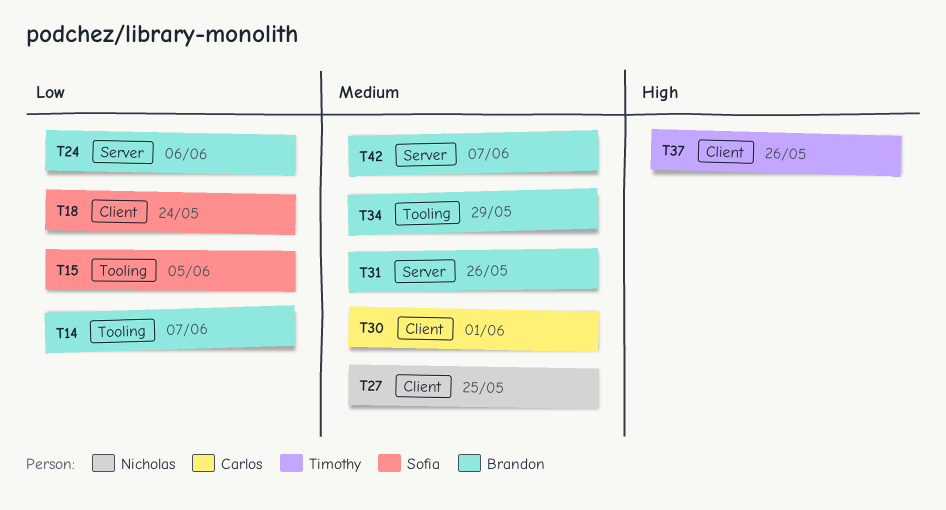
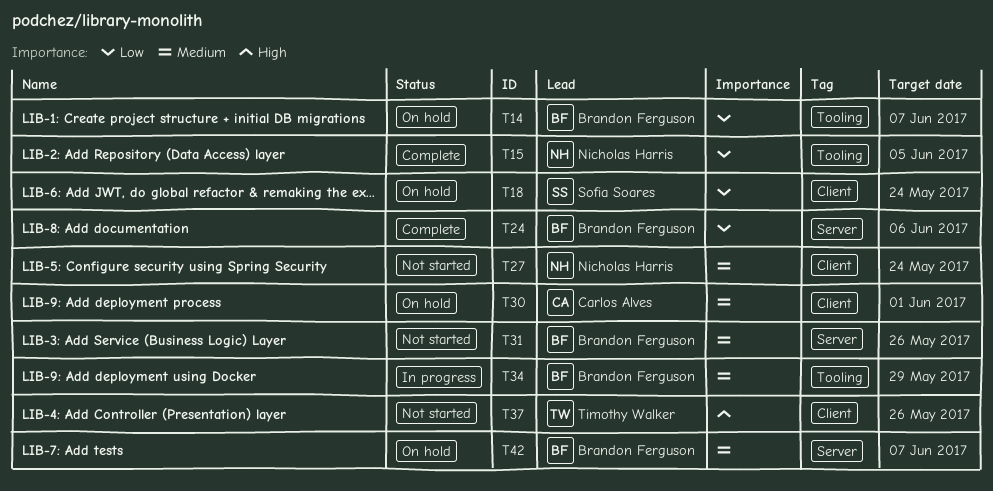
T15, owner: Sofia Soares -> Nicholas Harris
T27, due: May 25 -> May 24

